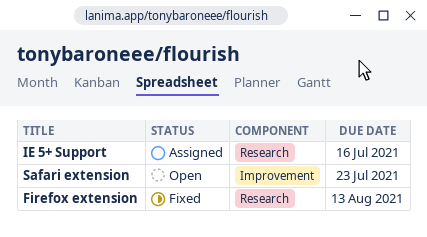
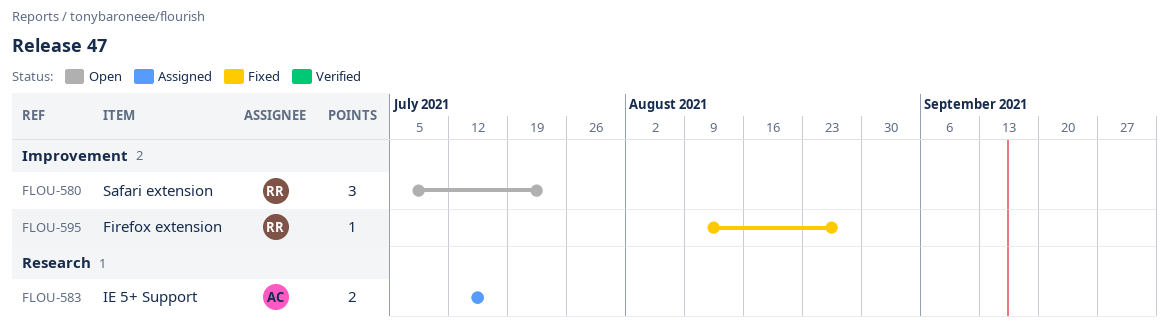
Firefox extension, label: Research -> Improvement
Firefox extension, due: Aug 13 -> Aug 27

